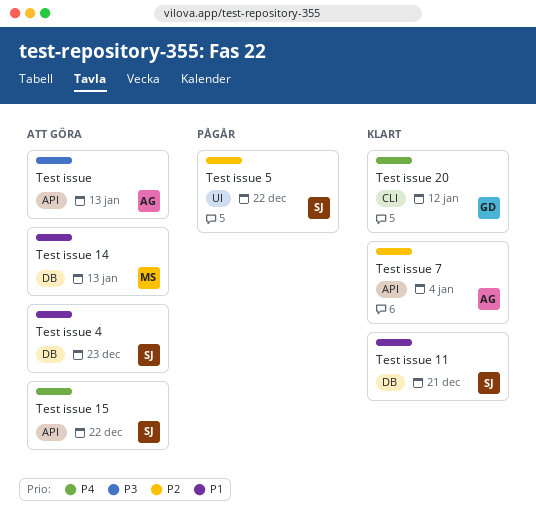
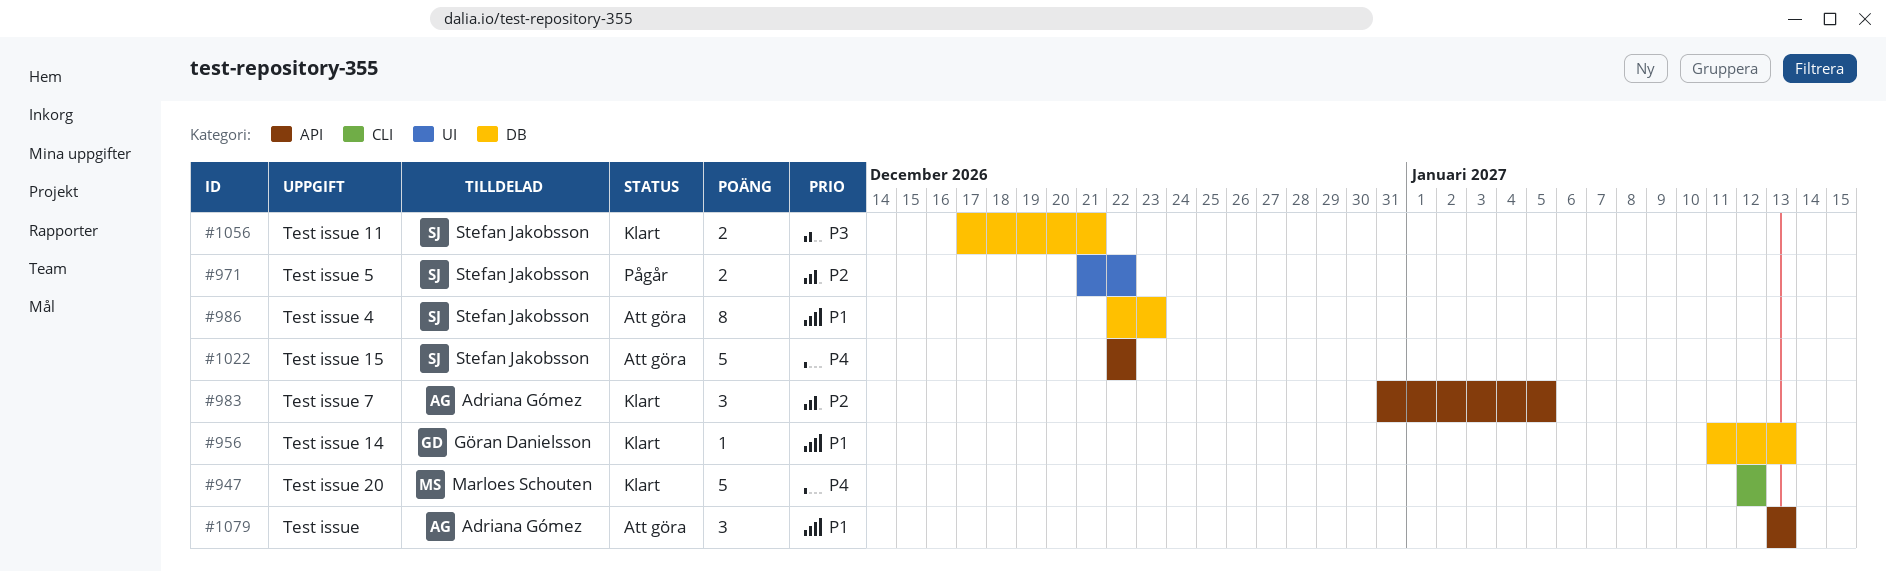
Test issue, priority: P3 -> P1
Test issue 11, priority: P1 -> P3
Test issue 14, status: Att göra -> Klart
Test issue 14, owner: Marloes Schouten -> Göran Danielsson
Test issue 20, owner: Göran Danielsson -> Marloes Schouten
Test issue 7, due: Jan 4 -> Jan 5

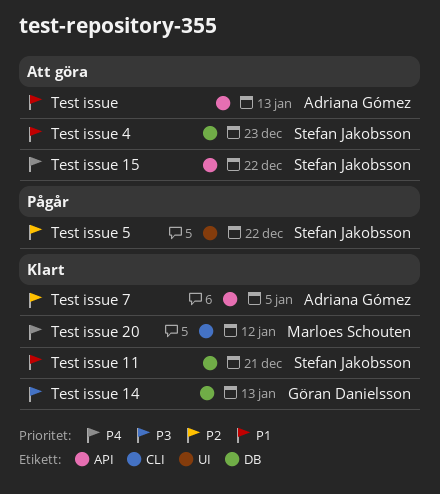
Test issue 11, priority: P3 -> P1
Test issue 14, priority: P1 -> P3

